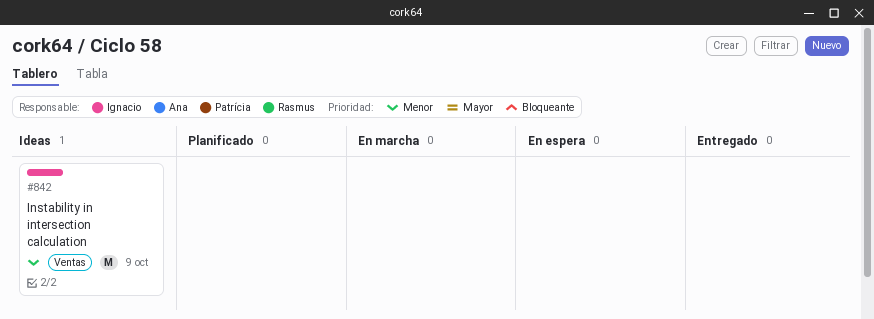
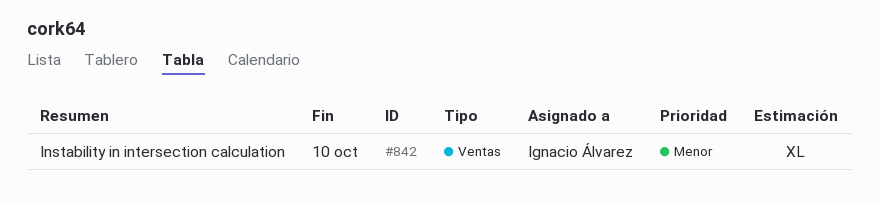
#842, estimate: M -> XL
#842, due: Oct 9 -> Oct 10

